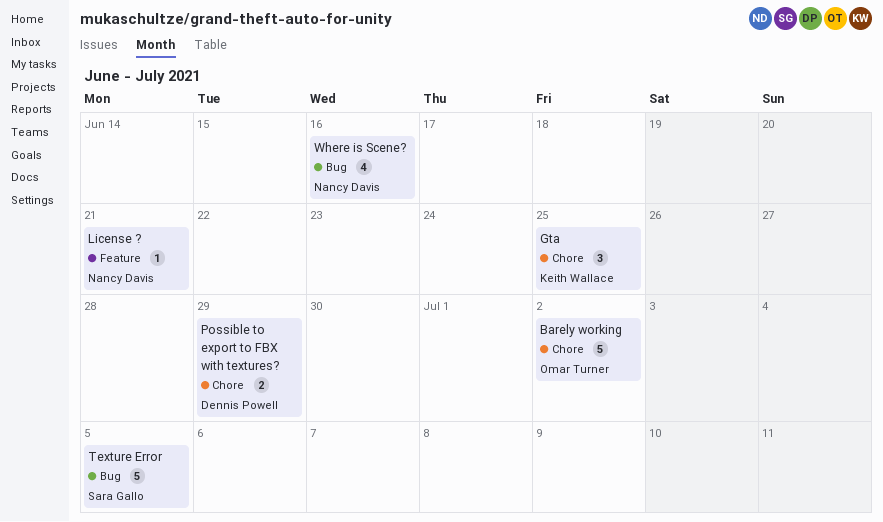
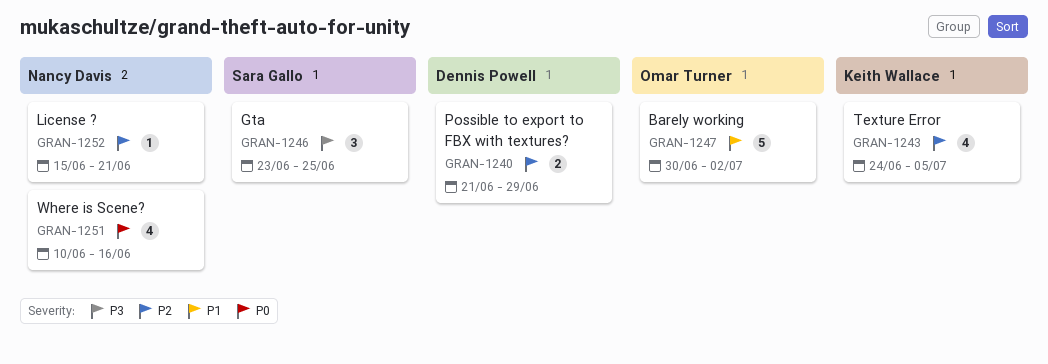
Gta, owner: Keith Wallace -> Sara Gallo
Texture Error, owner: Sara Gallo -> Keith Wallace
Texture Error, estimate: 5 -> 4

